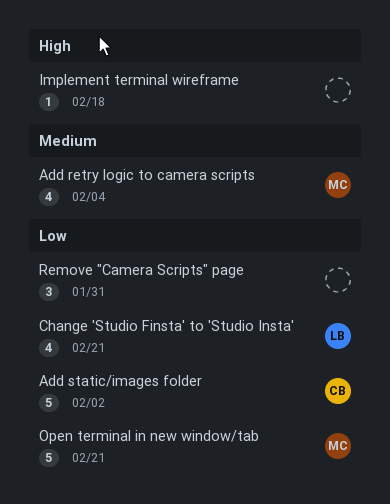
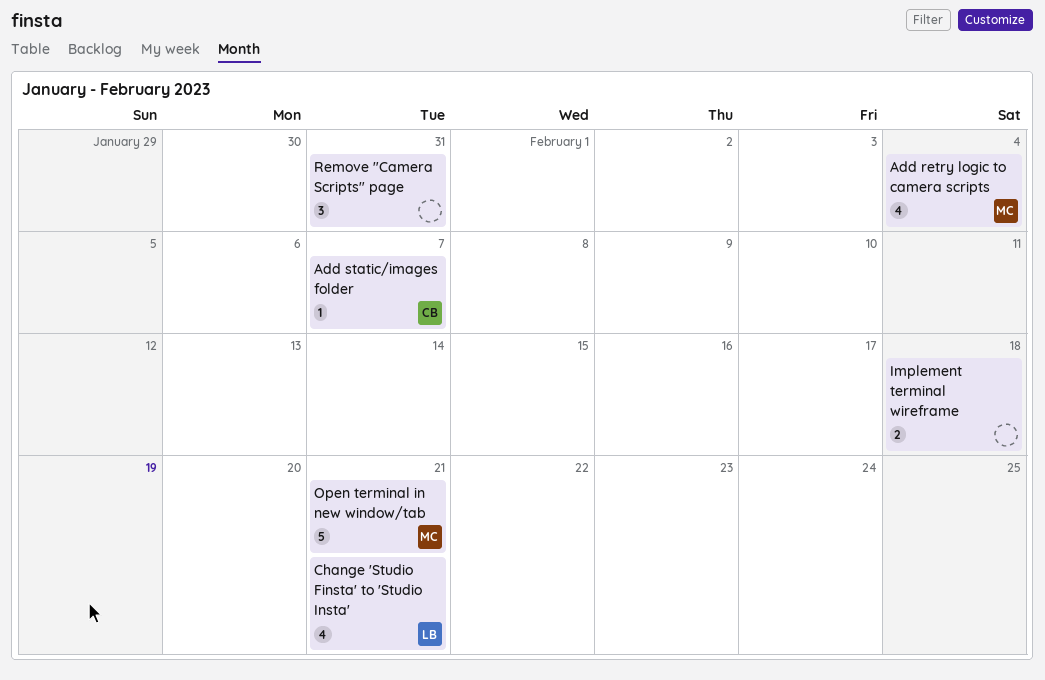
Add static/images folder, estimate: 5 -> 1
Add static/images folder, due: Feb 2 -> Feb 7
Implement terminal wireframe, estimate: 1 -> 2

